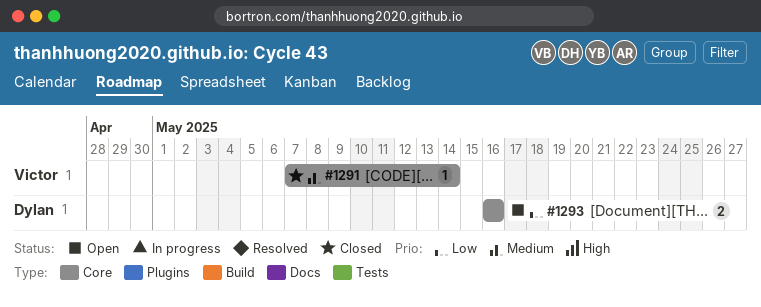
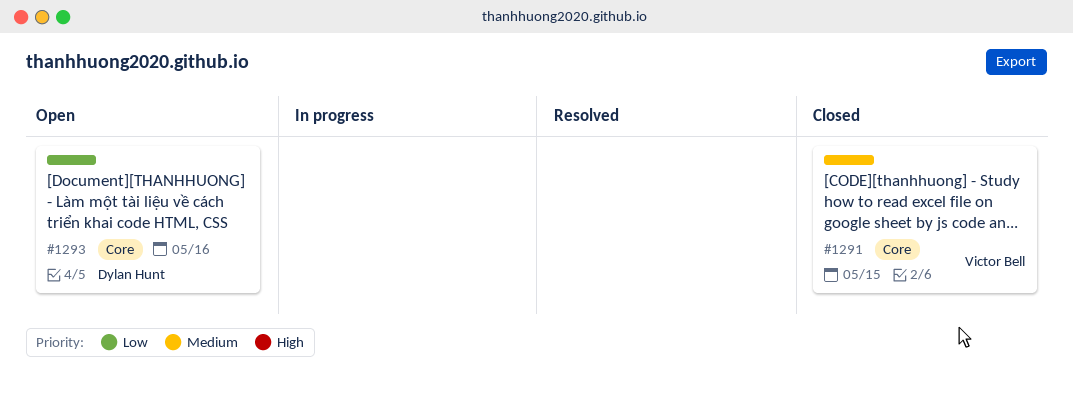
#1291, due: May 14 -> May 15

